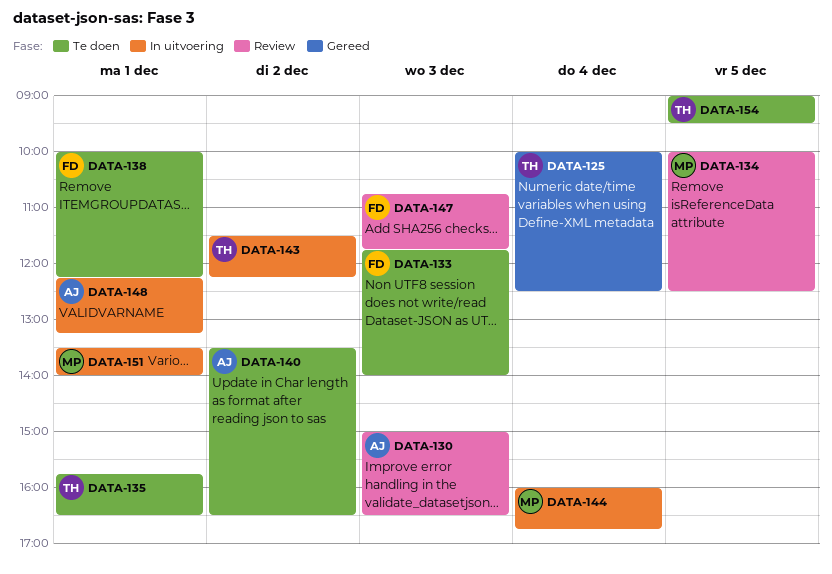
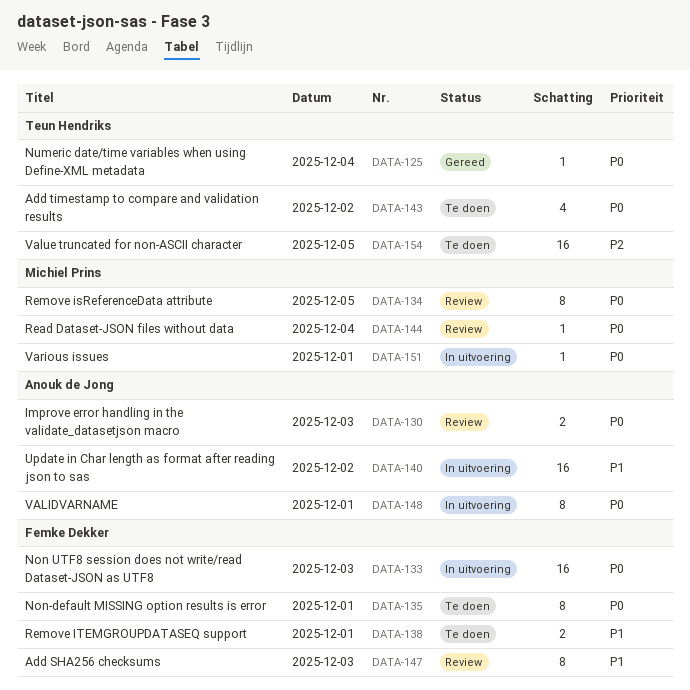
DATA-133, status: Te doen -> In uitvoering
DATA-135, owner: Teun Hendriks -> Femke Dekker
DATA-140, status: Te doen -> In uitvoering
DATA-143, status: In uitvoering -> Te doen
DATA-144, status: In uitvoering -> Review

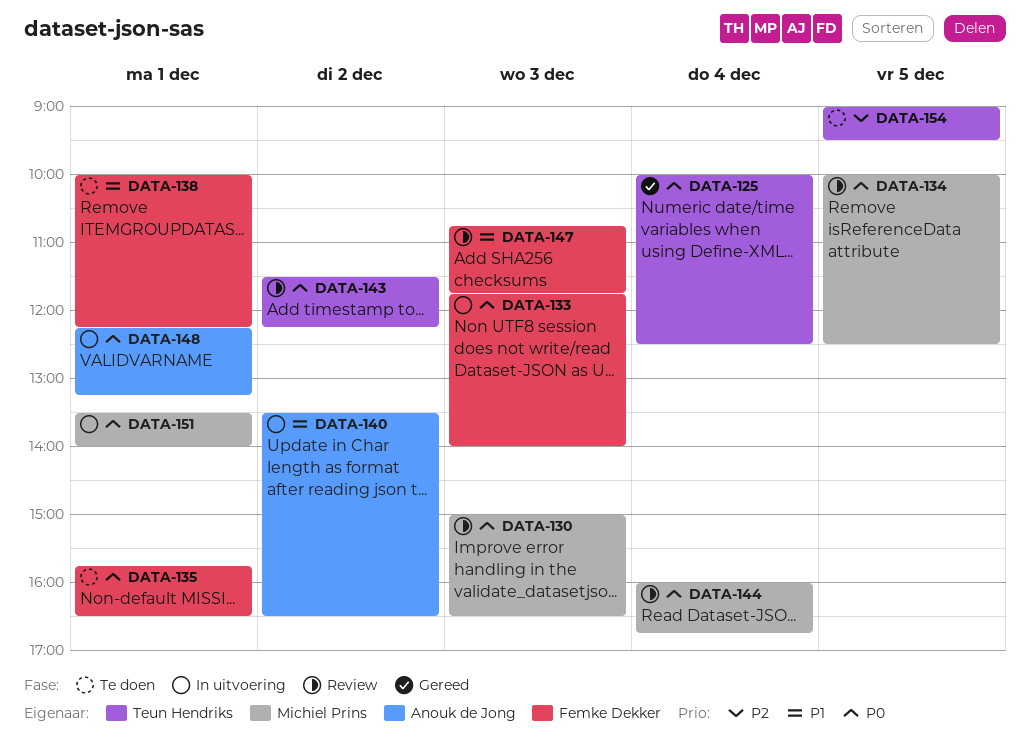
DATA-130, owner: Anouk de Jong -> Michiel Prins
DATA-143, status: Te doen -> Review

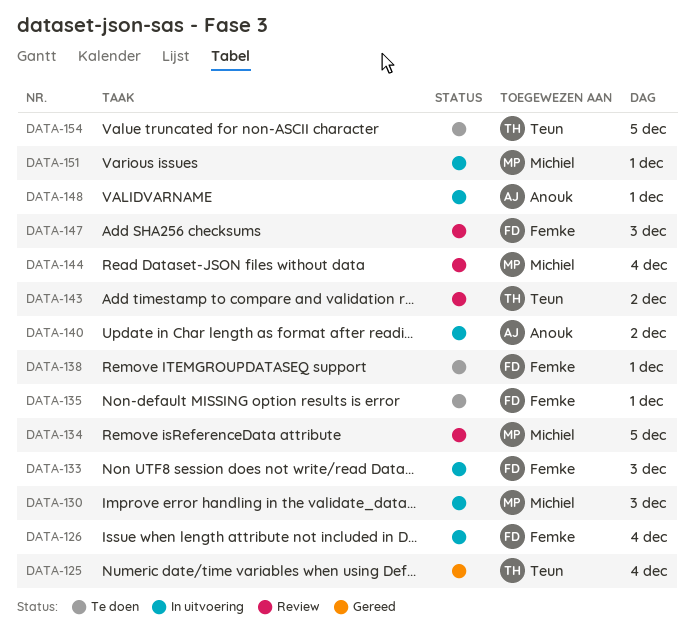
DATA-126: none -> present
DATA-130, status: Review -> In uitvoering

